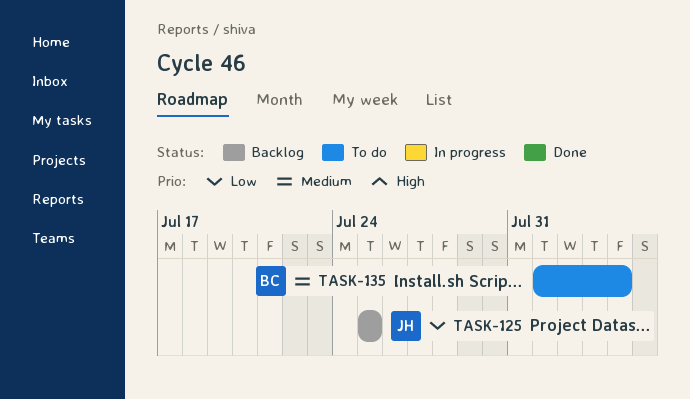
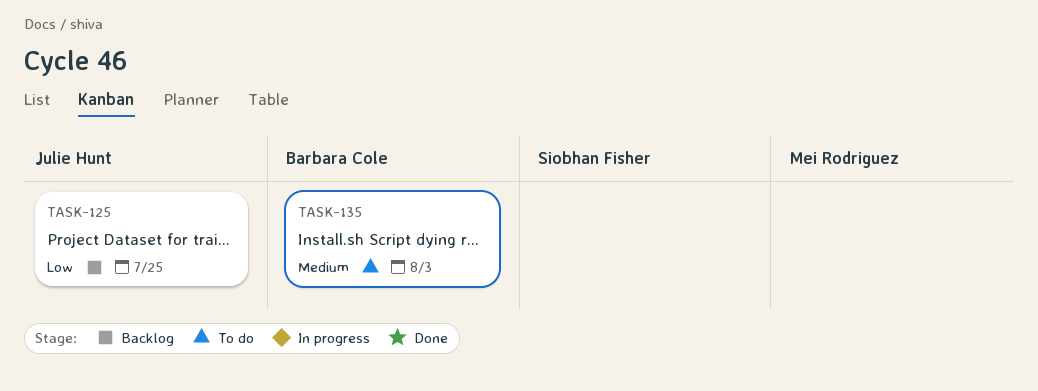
TASK-135, due: Aug 4 -> Aug 3

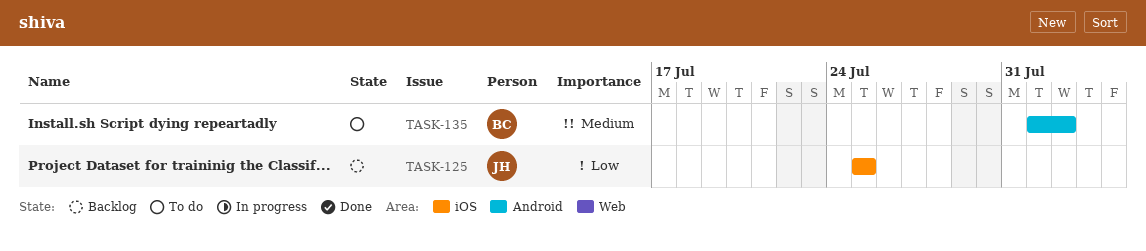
TASK-135, due: Aug 3 -> Aug 2

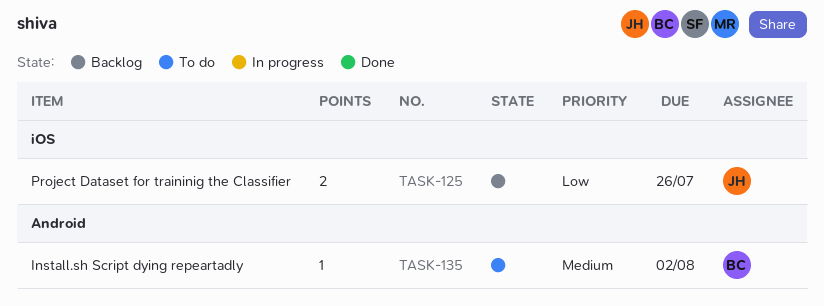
TASK-125, due: Jul 25 -> Jul 26

